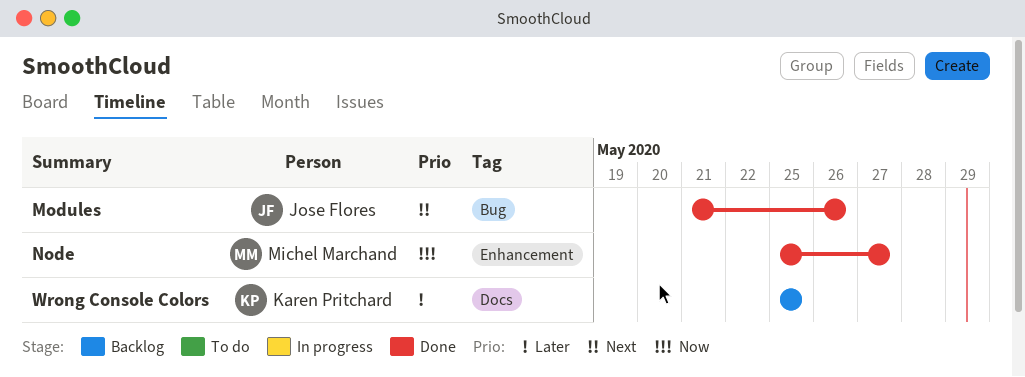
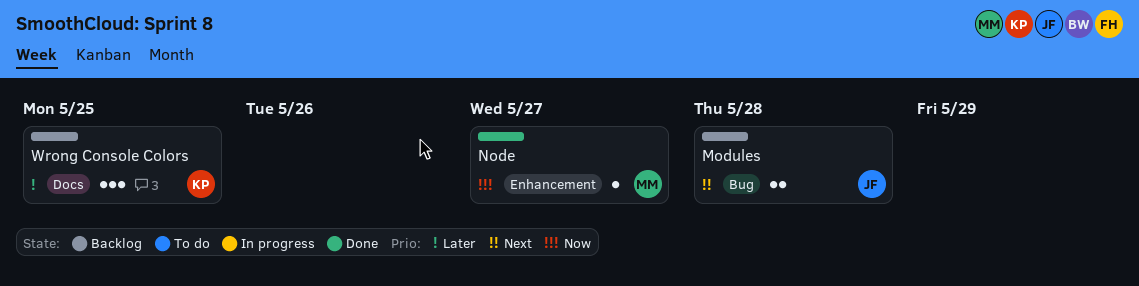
Modules, status: Done -> Backlog
Modules, due: May 26 -> May 28

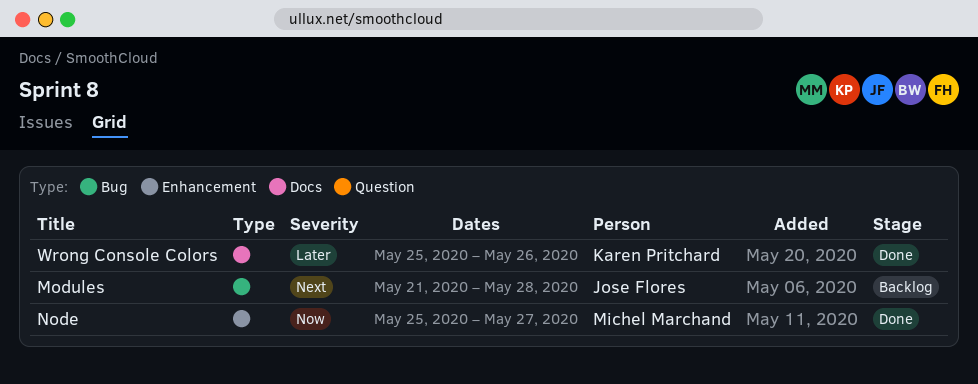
Wrong Console Colors, status: Backlog -> Done
Wrong Console Colors, due: May 25 -> May 26

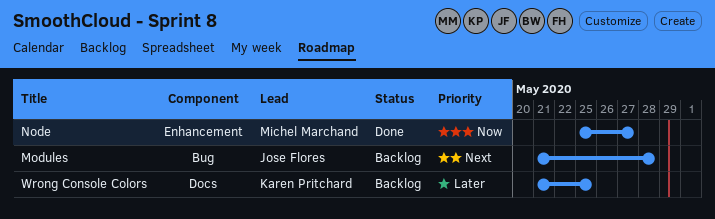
Wrong Console Colors, status: Done -> Backlog
Wrong Console Colors, start: May 25 -> May 21
Wrong Console Colors, due: May 26 -> May 25

